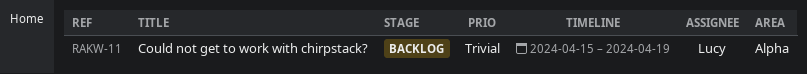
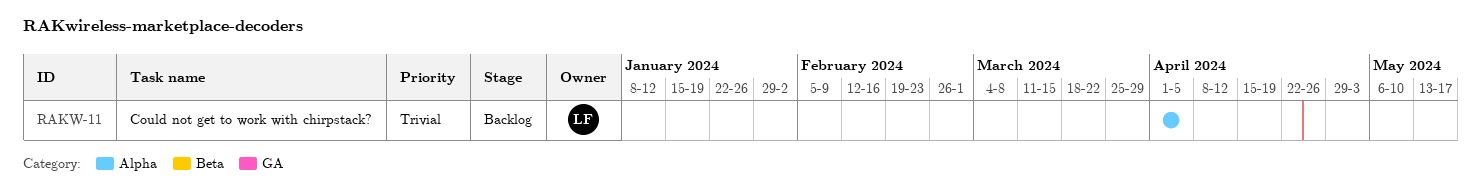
RAKW-11, start: Apr 15 -> Apr 1
RAKW-11, due: Apr 19 -> Apr 5

